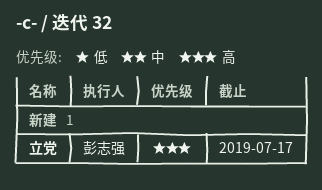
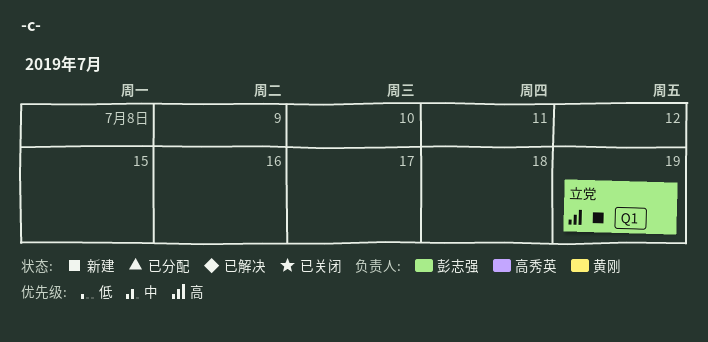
立党, due: Jul 17 -> Jul 19

